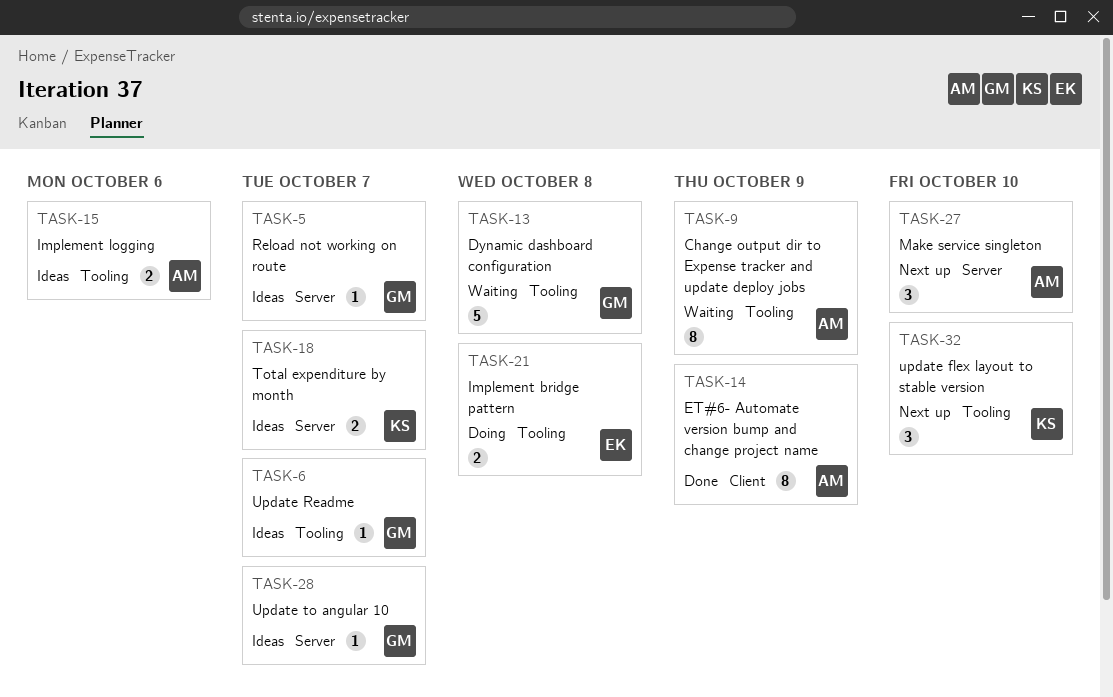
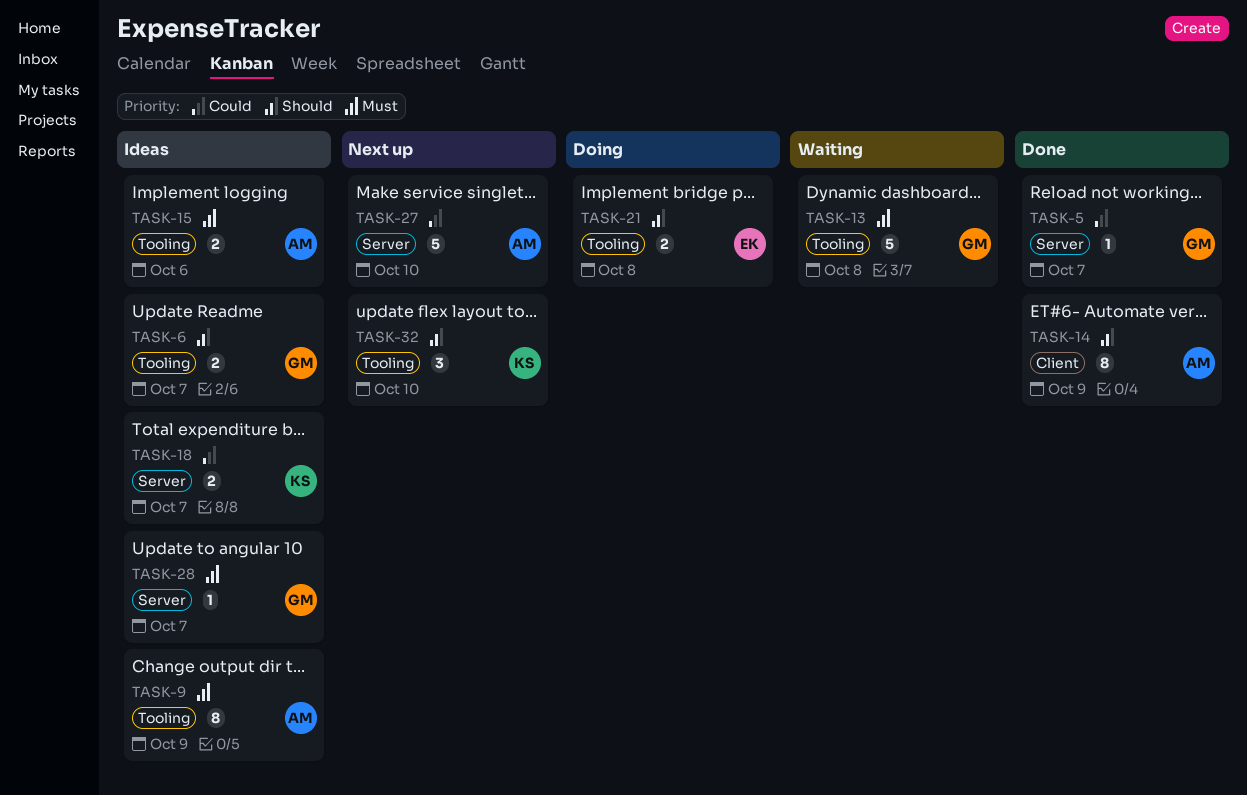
TASK-5, status: Ideas -> Done
TASK-6, estimate: 1 -> 2
TASK-9, status: Waiting -> Ideas
TASK-27, estimate: 3 -> 5

